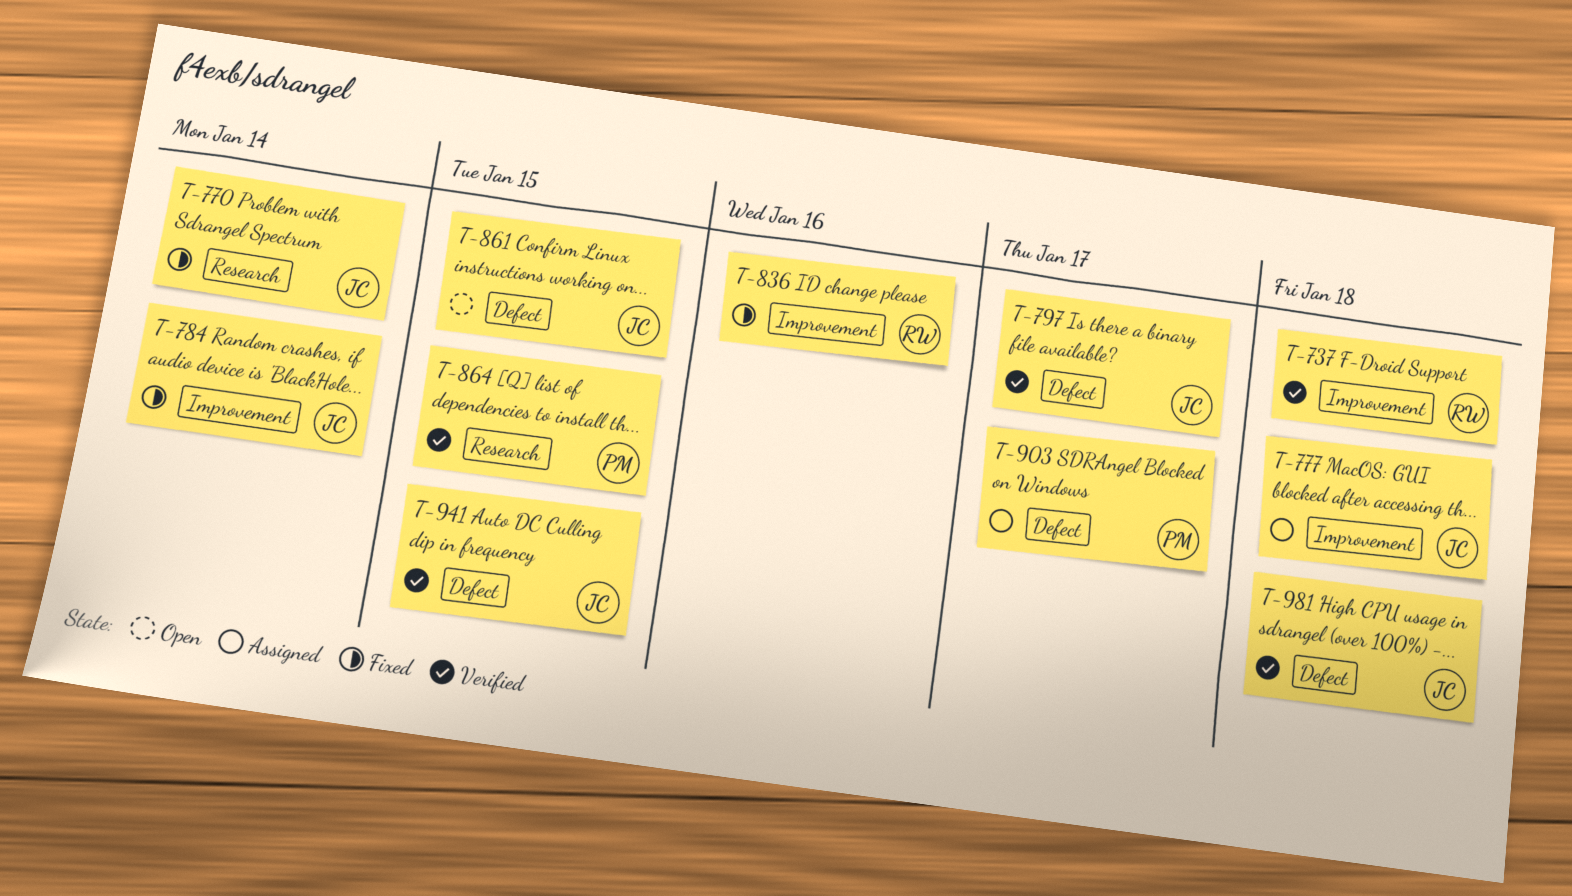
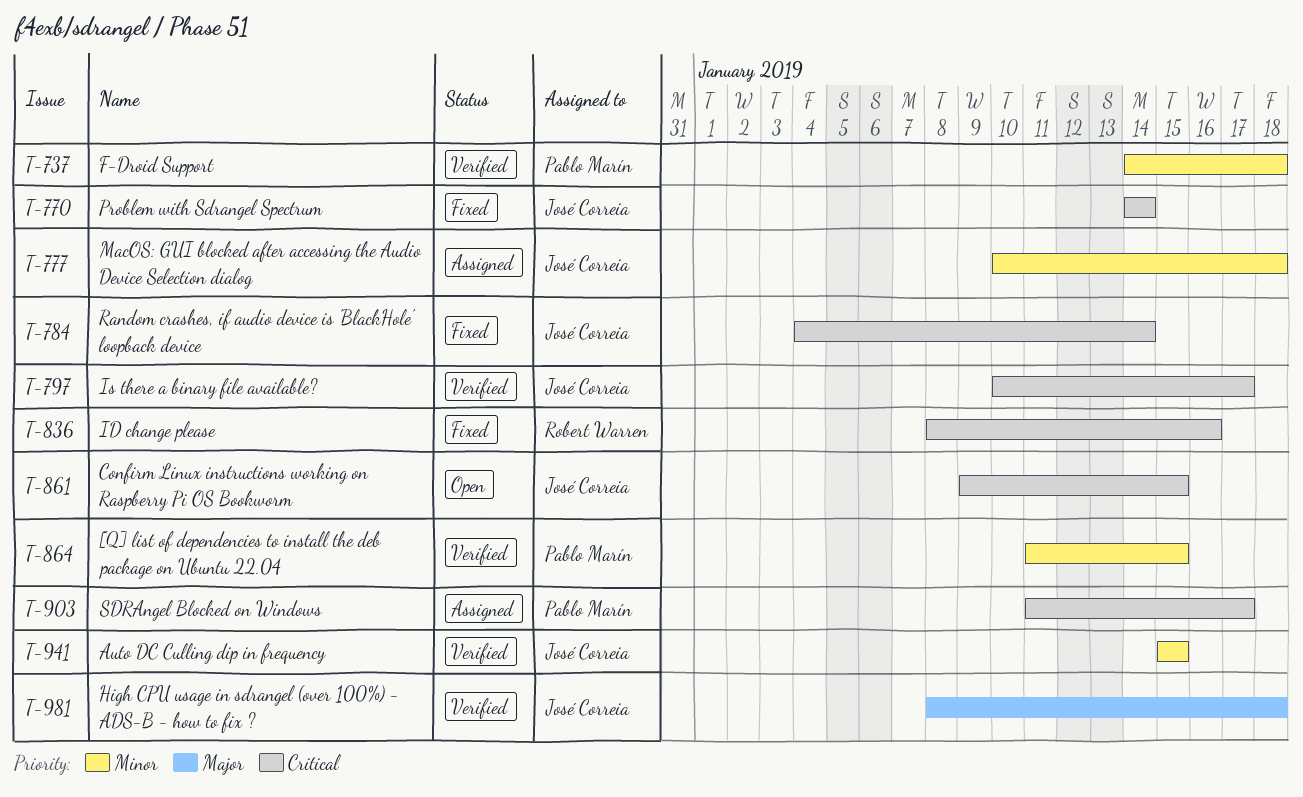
T-737, owner: Robert Warren -> Pablo Marín

